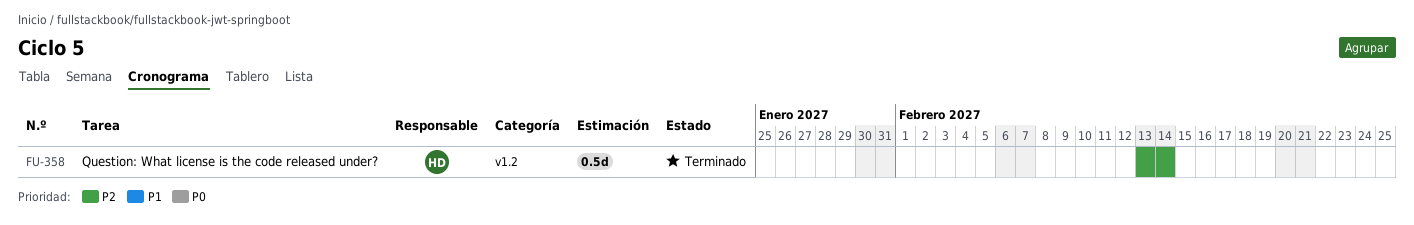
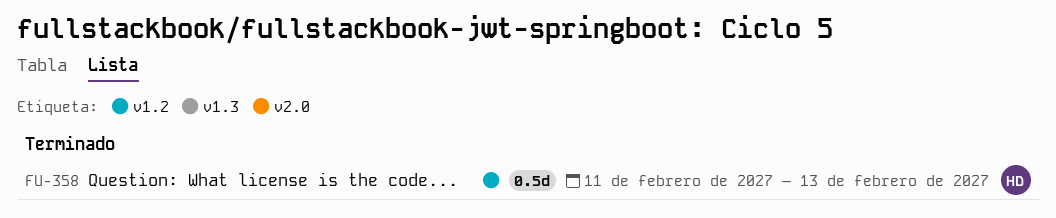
FU-358, start: Feb 13 -> Feb 11
FU-358, due: Feb 14 -> Feb 13

